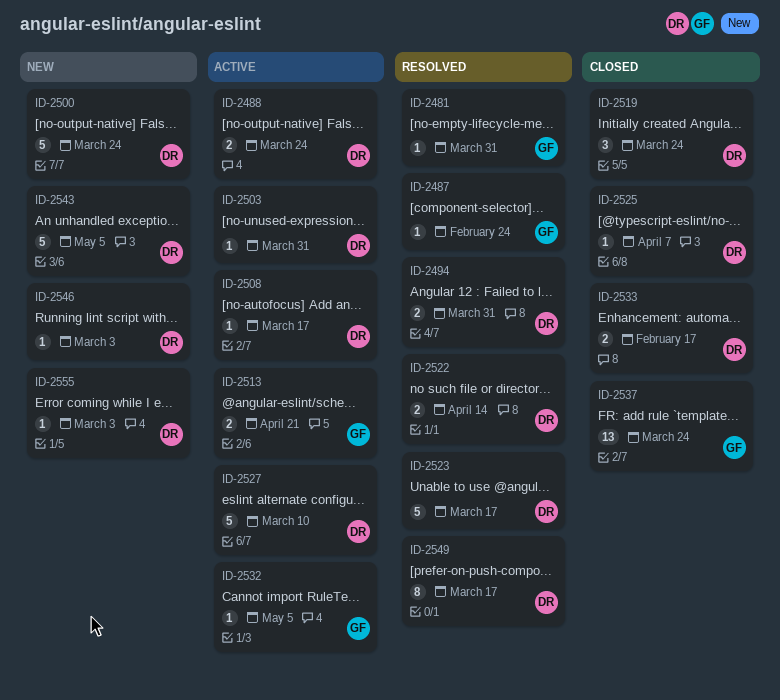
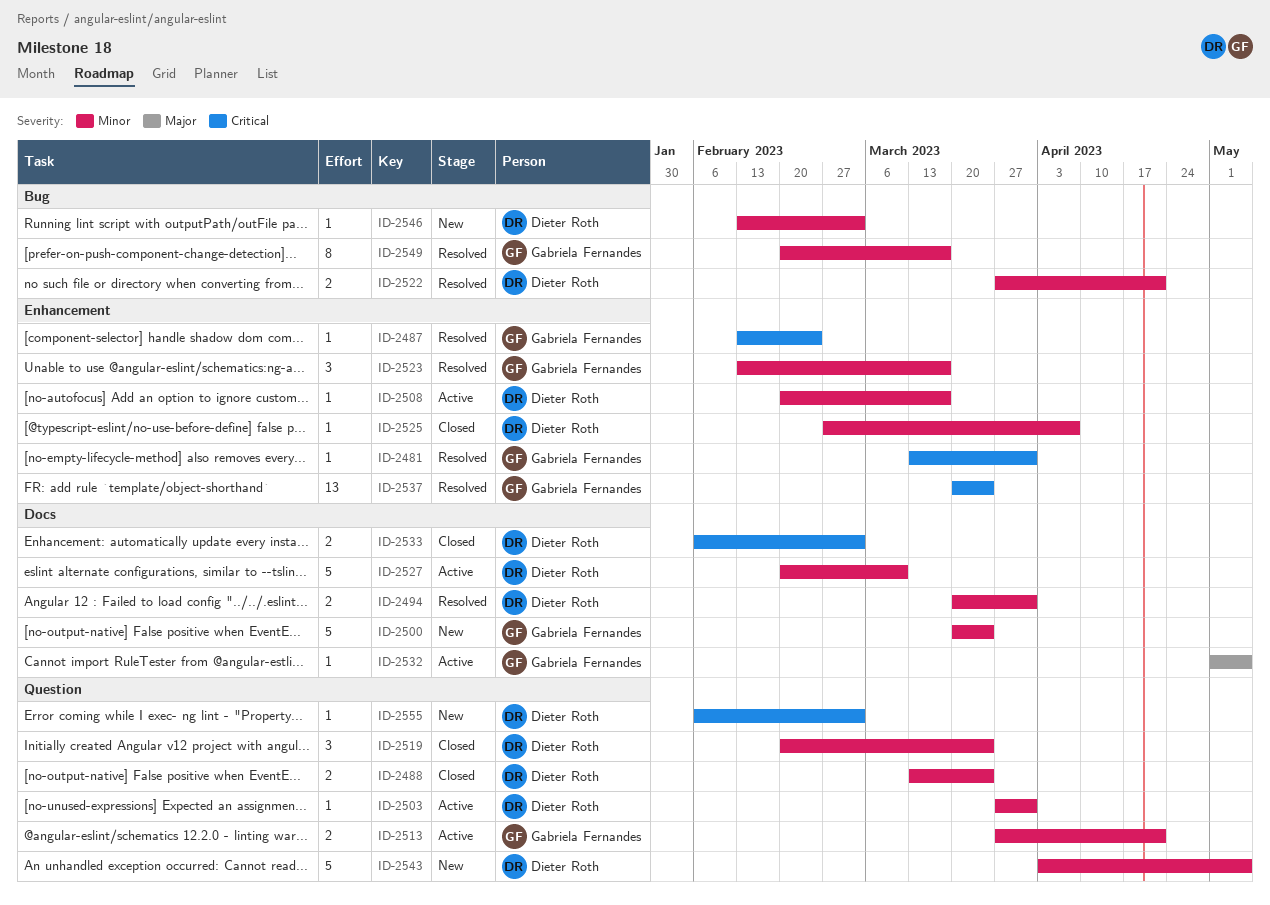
ID-2488, status: Active -> Closed
ID-2500, owner: Dieter Roth -> Gabriela Fernandes
ID-2522, due: Apr 14 -> Apr 21
ID-2523, owner: Dieter Roth -> Gabriela Fernandes
ID-2523, estimate: 5 -> 3
ID-2533, due: Feb 17 -> Mar 3
ID-2537, status: Closed -> Resolved
ID-2549, owner: Dieter Roth -> Gabriela Fernandes

